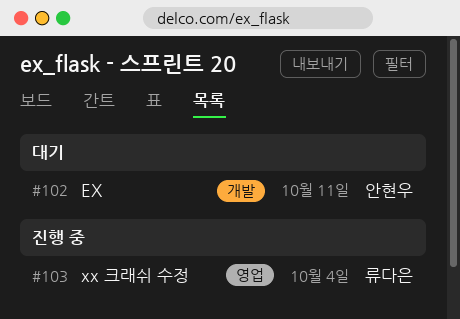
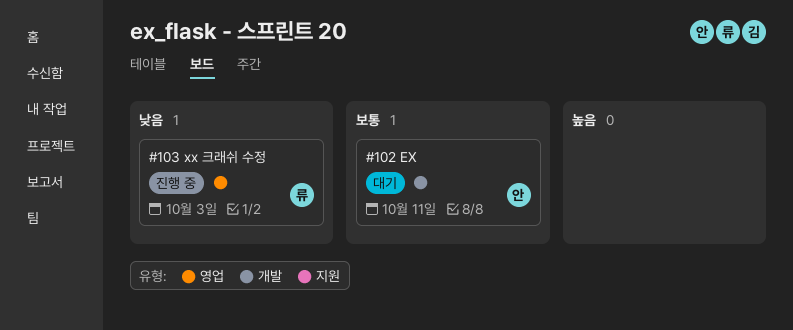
#103, due: Oct 4 -> Oct 3

